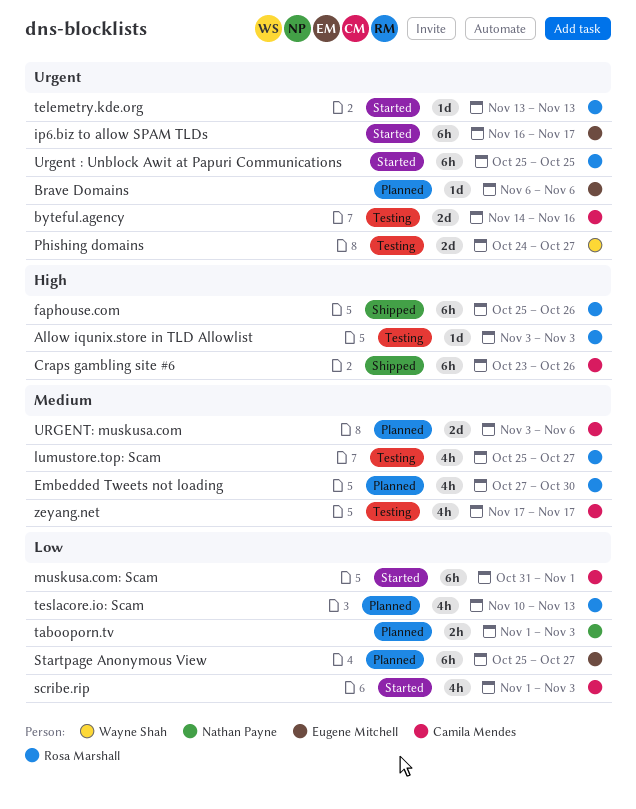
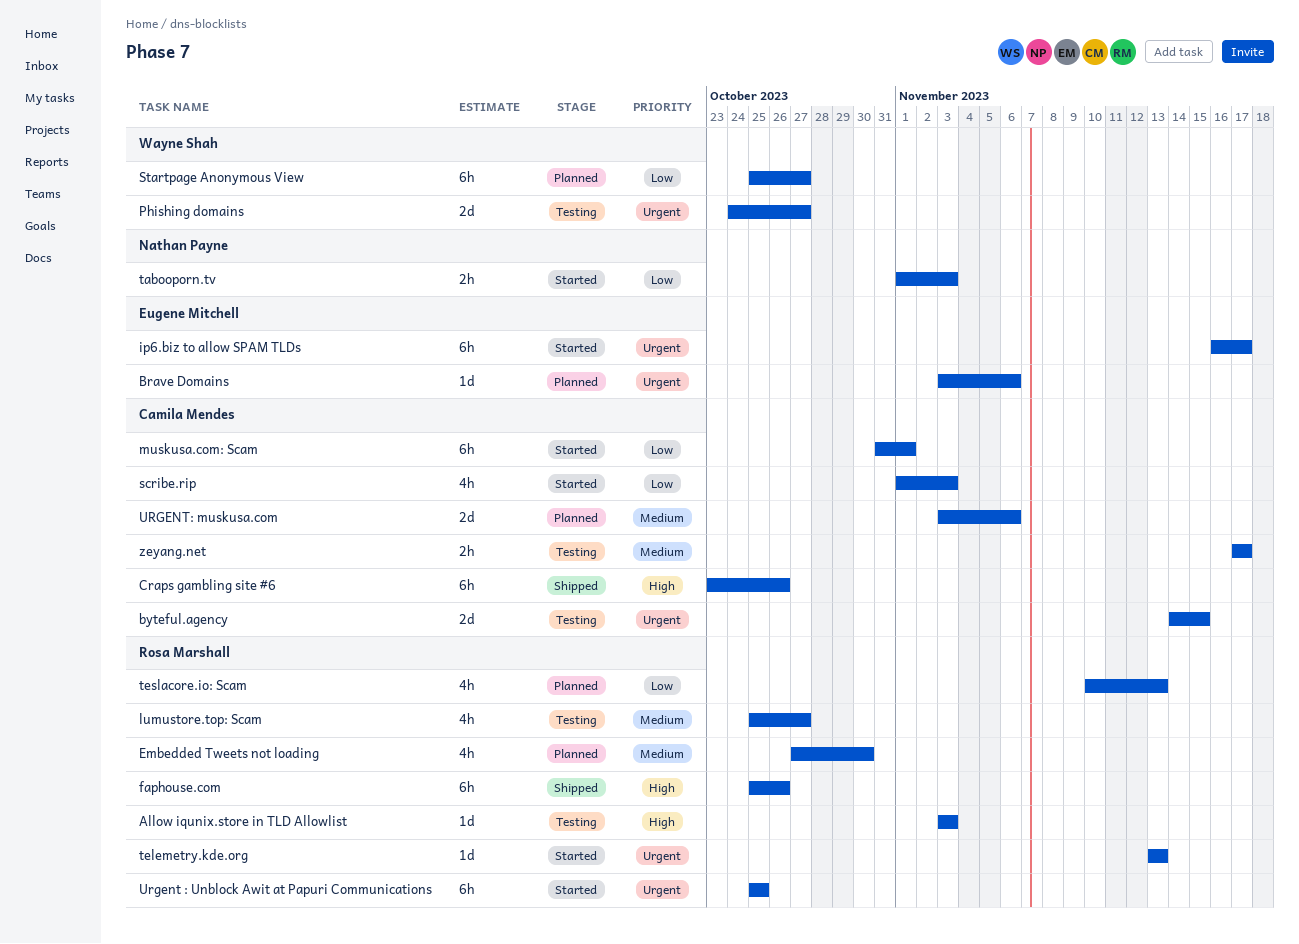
Brave Domains, start: Nov 6 -> Nov 3
byteful.agency, due: Nov 16 -> Nov 15
Startpage Anonymous View, owner: Eugene Mitchell -> Wayne Shah
tabooporn.tv, status: Planned -> Started
zeyang.net, estimate: 4h -> 2h

